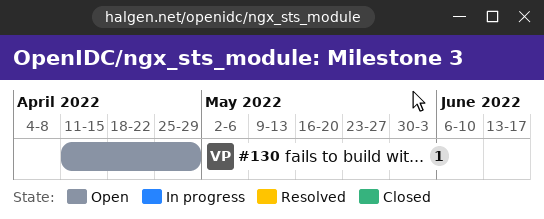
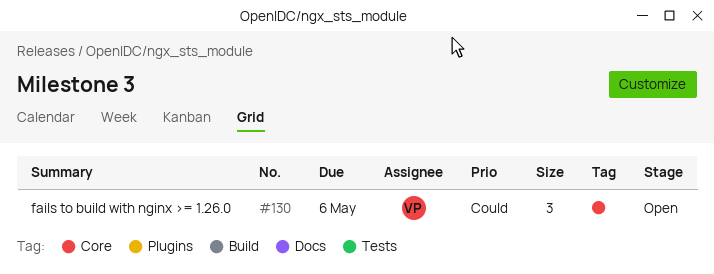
#130, estimate: 1 -> 3
#130, due: Apr 29 -> May 6

